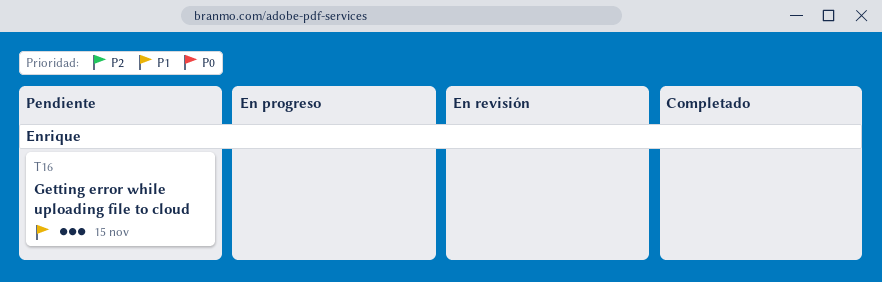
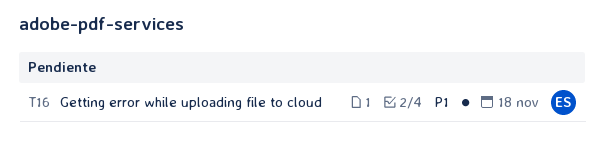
T16, estimate: 3 -> 1
T16, due: Nov 15 -> Nov 18

